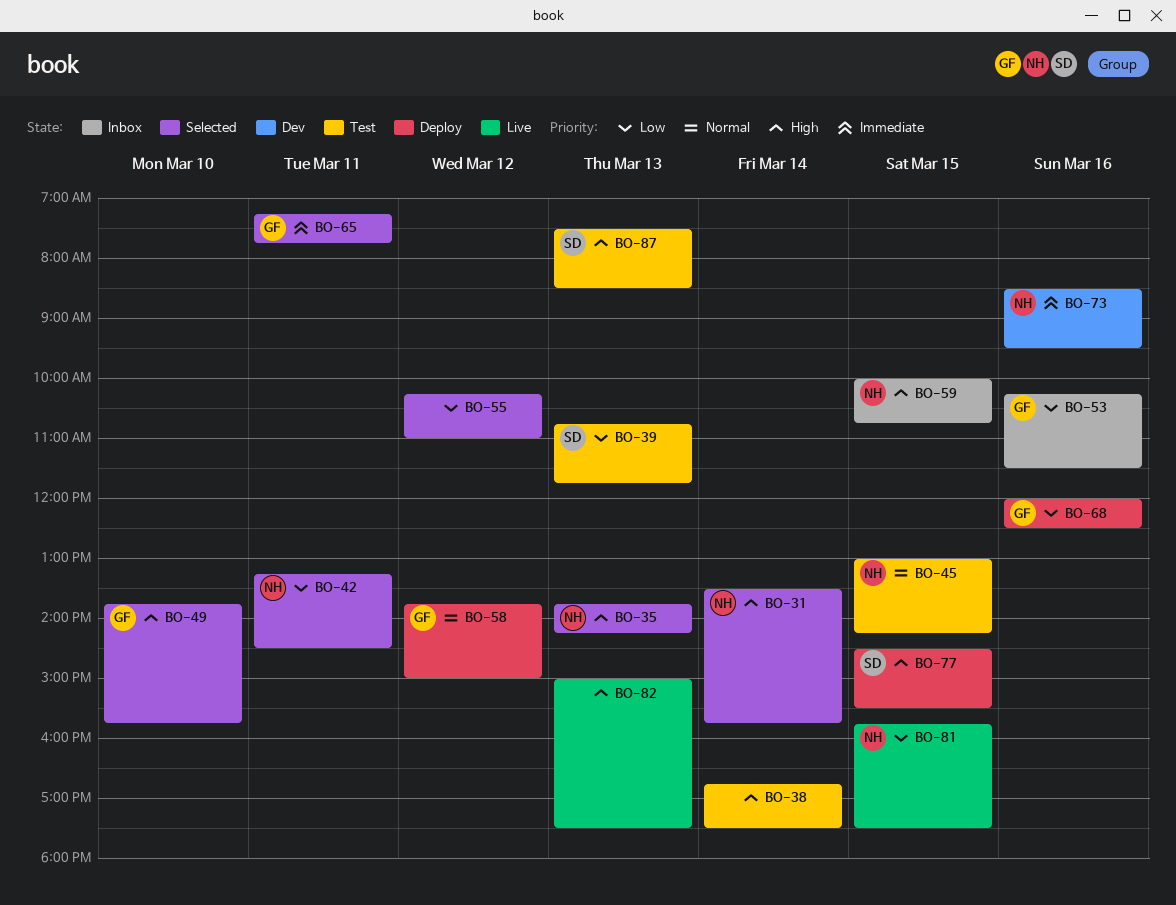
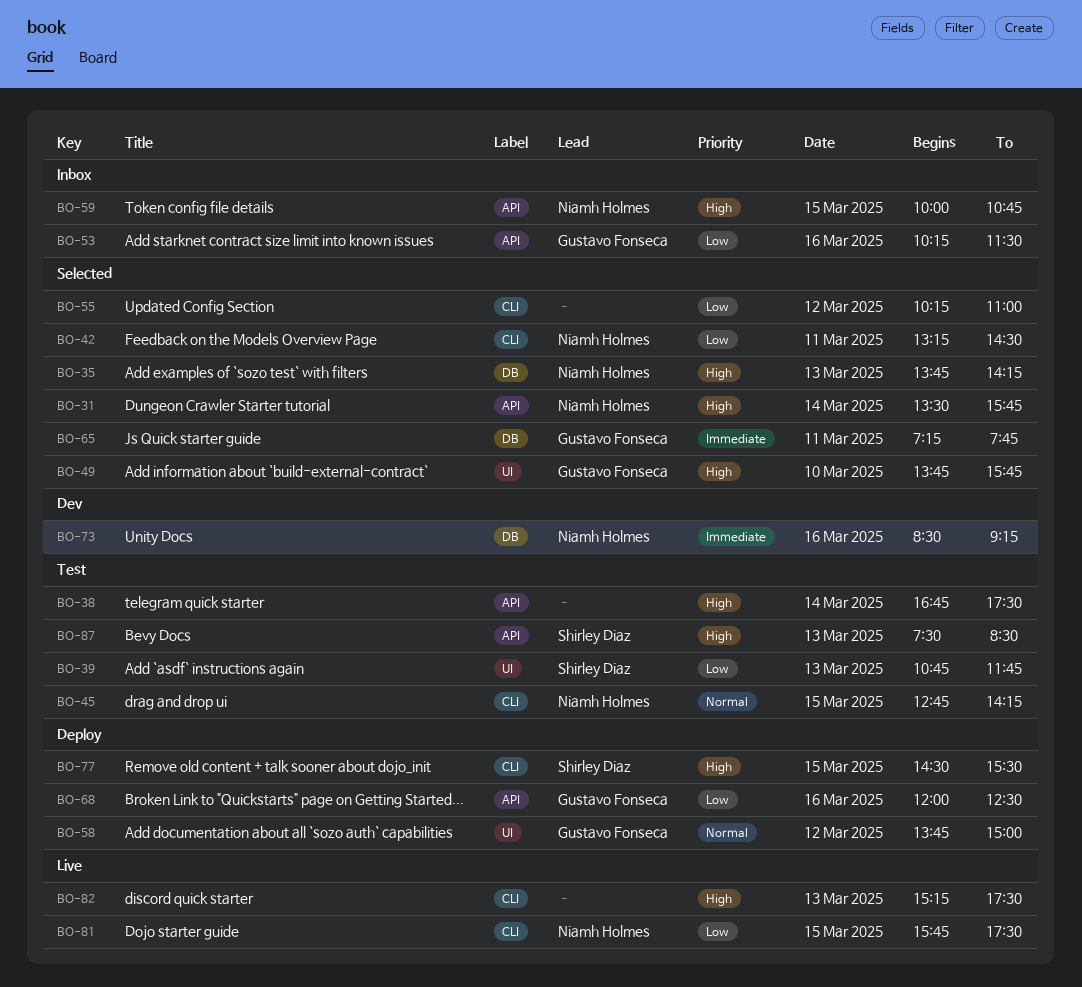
BO-45, begins: 13:00 -> 12:45
BO-73, ends: 09:30 -> 09:15
BO-82, begins: 15:00 -> 15:15

